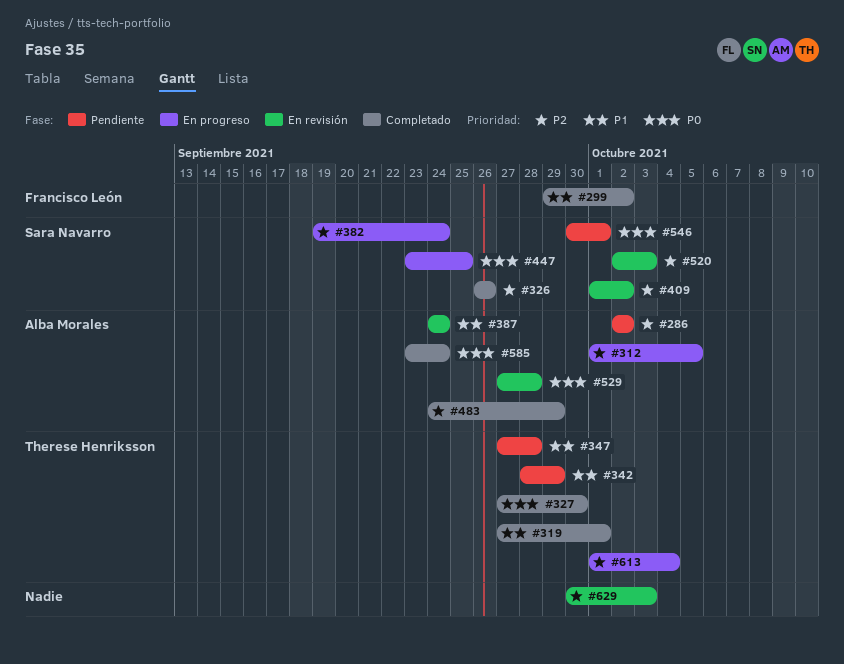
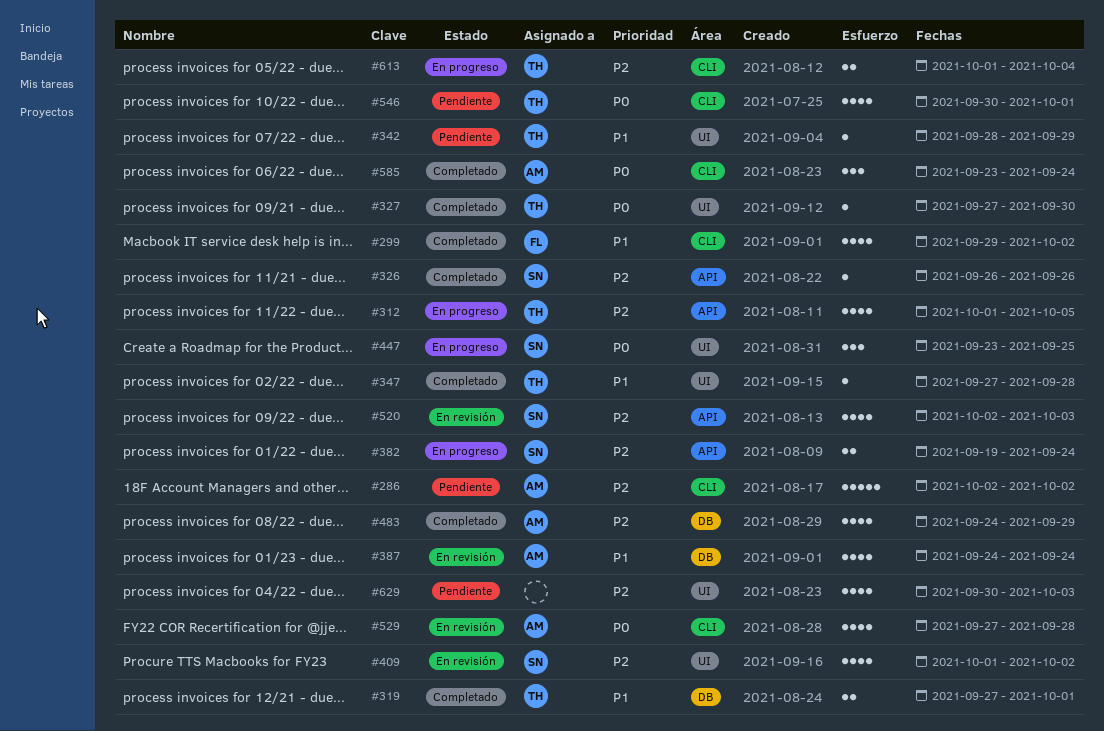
#312, owner: Alba Morales -> Therese Henriksson
#347, status: Pendiente -> Completado
#546, owner: Sara Navarro -> Therese Henriksson
#629, status: En revisión -> Pendiente

